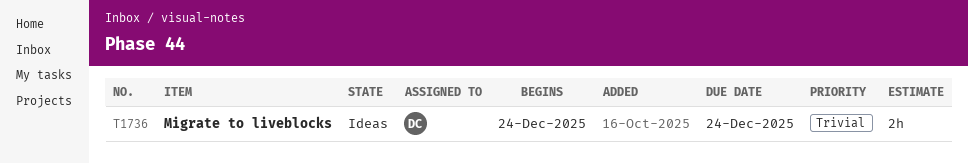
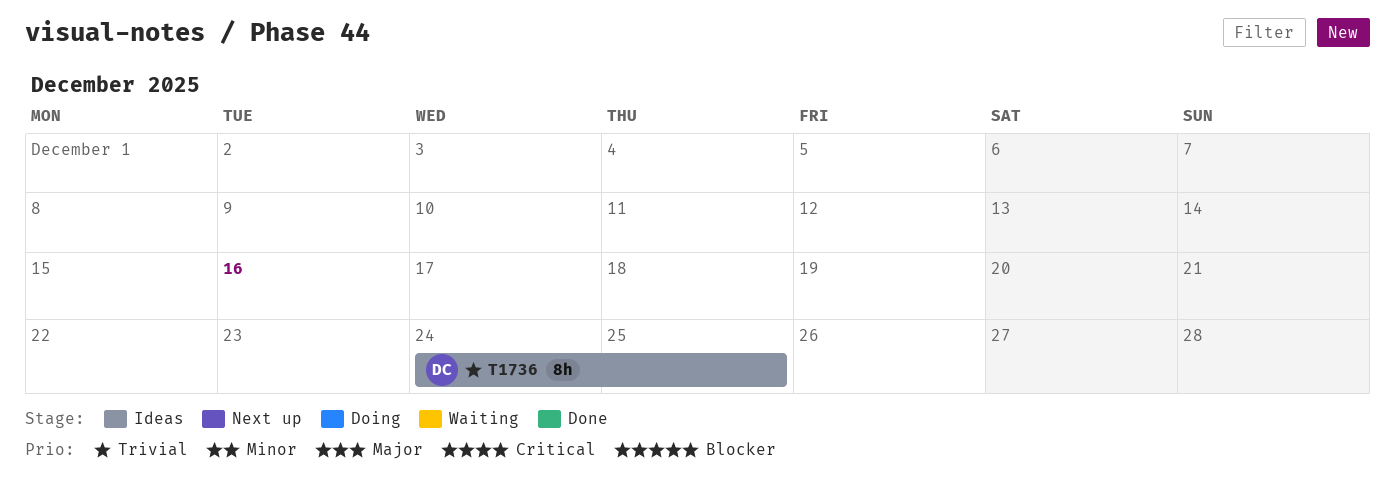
T1736, estimate: 2h -> 8h
T1736, due: Dec 24 -> Dec 25

